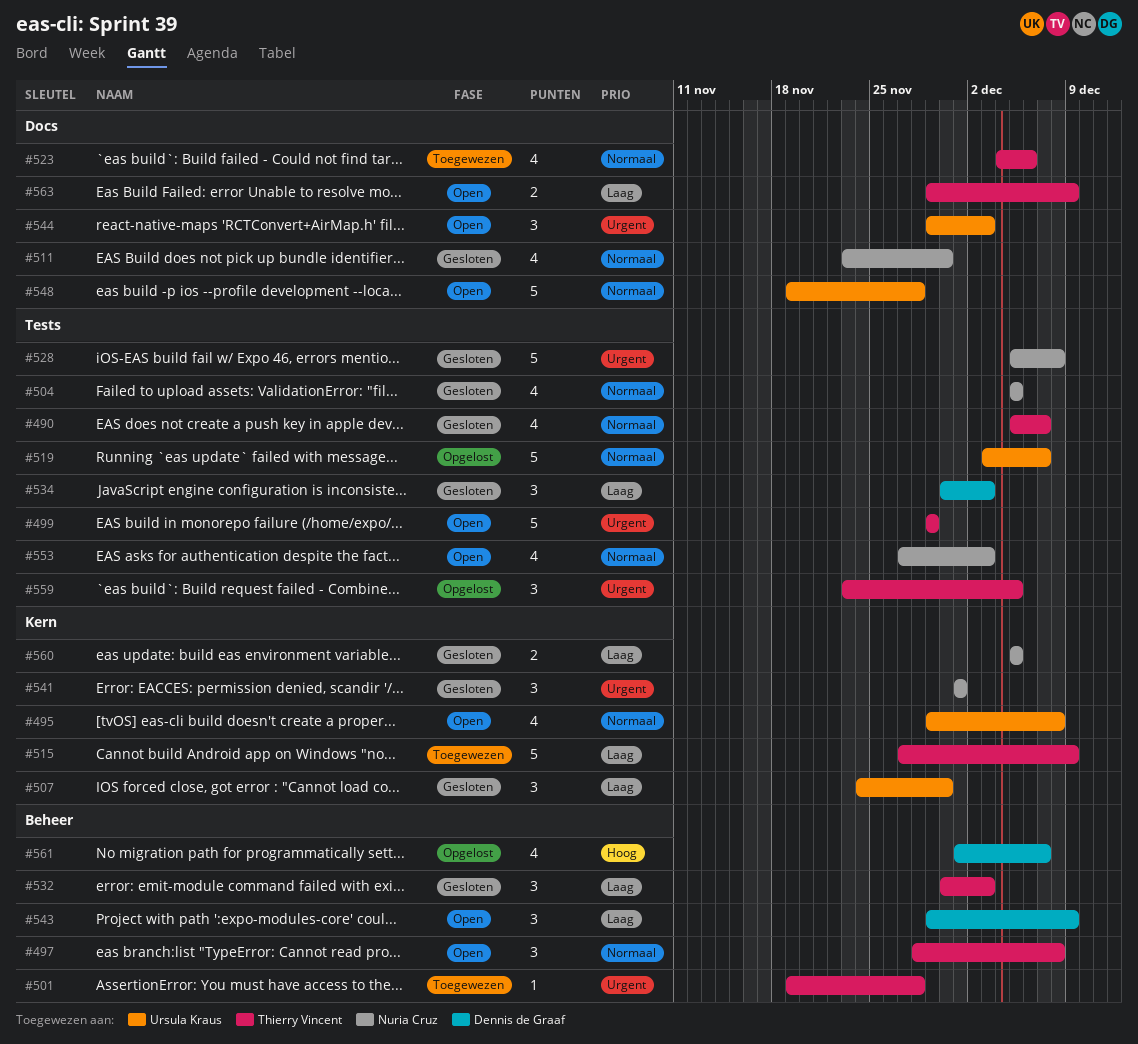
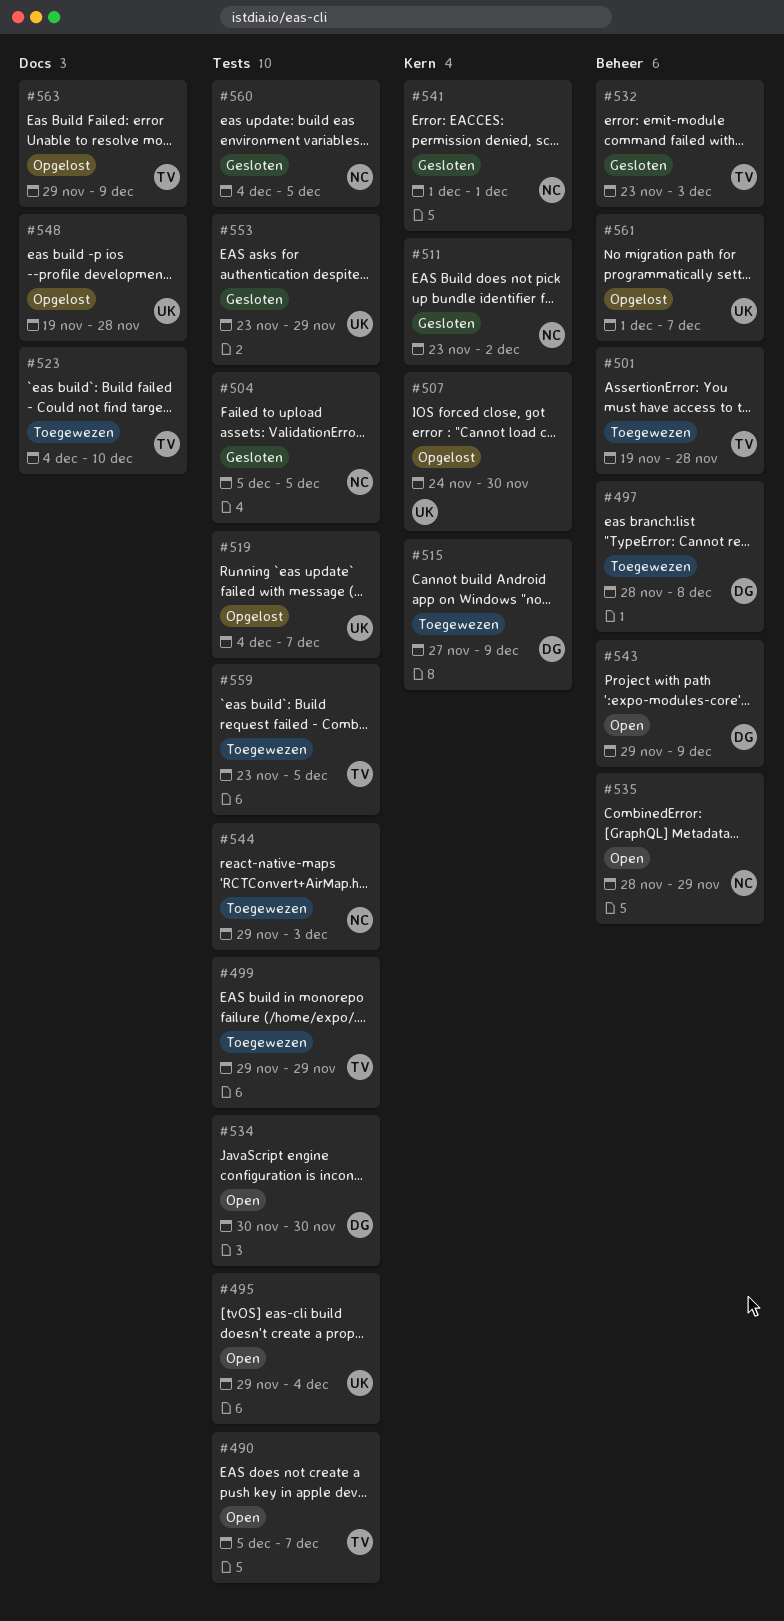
#490, status: Gesloten -> Open
#495, label: Kern -> Tests
#495, due: Dec 8 -> Dec 4
#497, status: Open -> Toegewezen
#497, owner: Thierry Vincent -> Dennis de Graaf
#499, status: Open -> Toegewezen
#507, status: Gesloten -> Opgelost
#511, label: Docs -> Kern
#511, due: Nov 30 -> Dec 2
#515, owner: Thierry Vincent -> Dennis de Graaf
#519, start: Dec 3 -> Dec 4
#523, due: Dec 6 -> Dec 10
#528: present -> none
#532, start: Nov 30 -> Nov 23
#534, status: Gesloten -> Open
#534, due: Dec 3 -> Nov 30
#535: none -> present
#544, status: Open -> Toegewezen
#544, owner: Ursula Kraus -> Nuria Cruz
#544, label: Docs -> Tests
#548, status: Open -> Opgelost
#553, status: Open -> Gesloten
#553, owner: Nuria Cruz -> Ursula Kraus
#553, start: Nov 27 -> Nov 23
#553, due: Dec 3 -> Nov 29
#559, status: Opgelost -> Toegewezen
#560, label: Kern -> Tests
#560, start: Dec 5 -> Dec 4
#561, owner: Dennis de Graaf -> Ursula Kraus
#563, status: Open -> Opgelost

